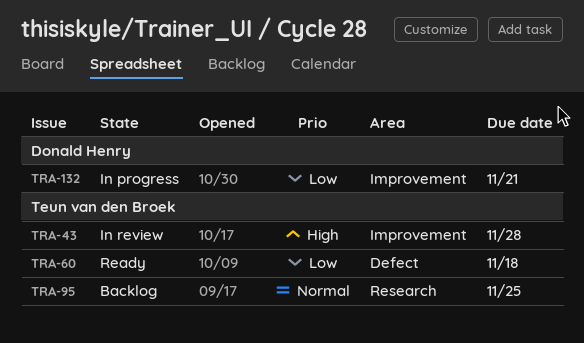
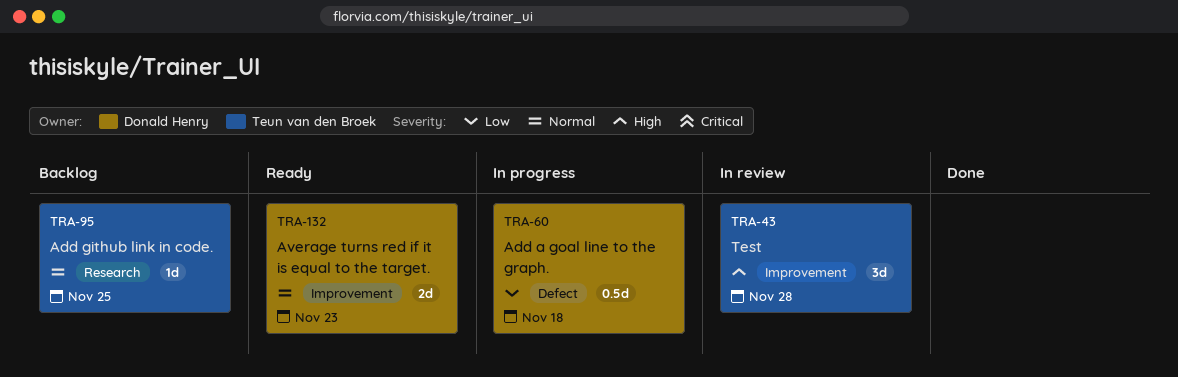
TRA-60, status: Ready -> In progress
TRA-60, owner: Teun van den Broek -> Donald Henry
TRA-132, status: In progress -> Ready
TRA-132, priority: Low -> Normal
TRA-132, due: Nov 21 -> Nov 23

